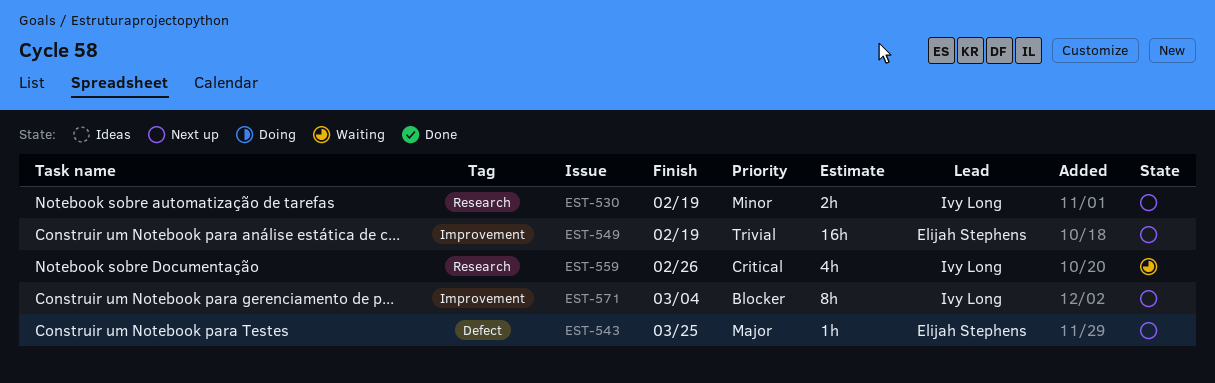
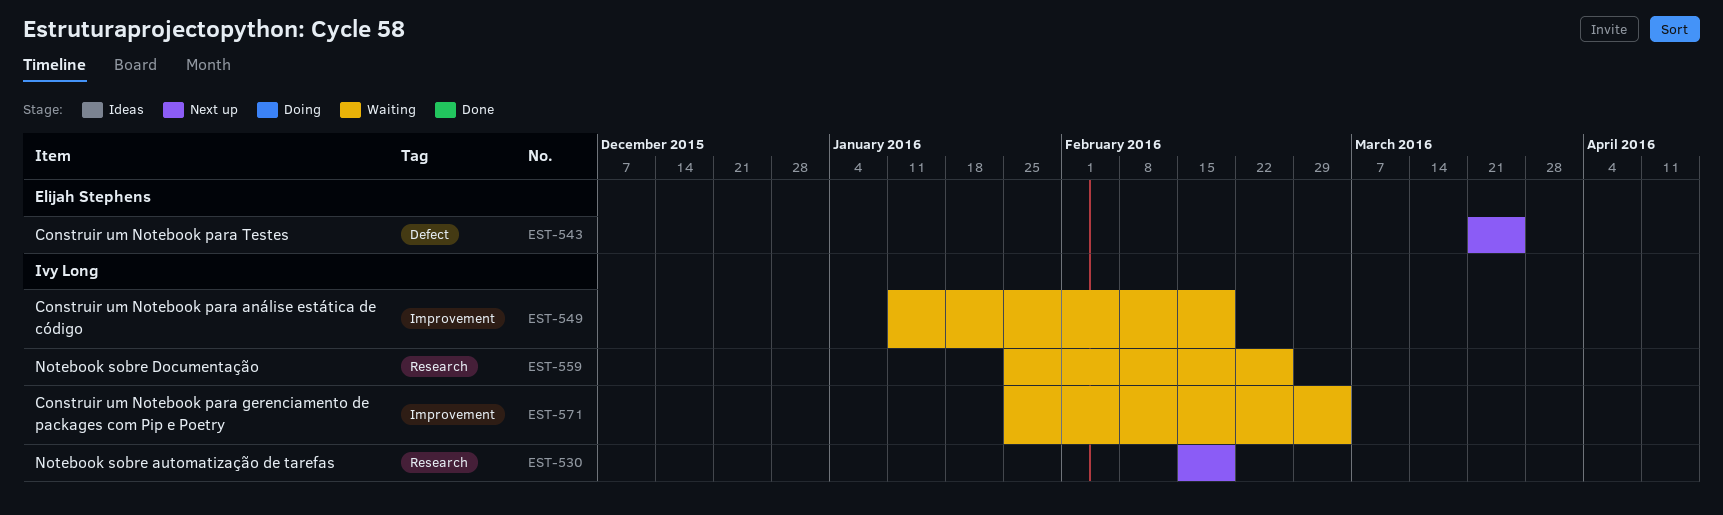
EST-549, status: Next up -> Waiting
EST-549, owner: Elijah Stephens -> Ivy Long
EST-571, status: Next up -> Waiting

